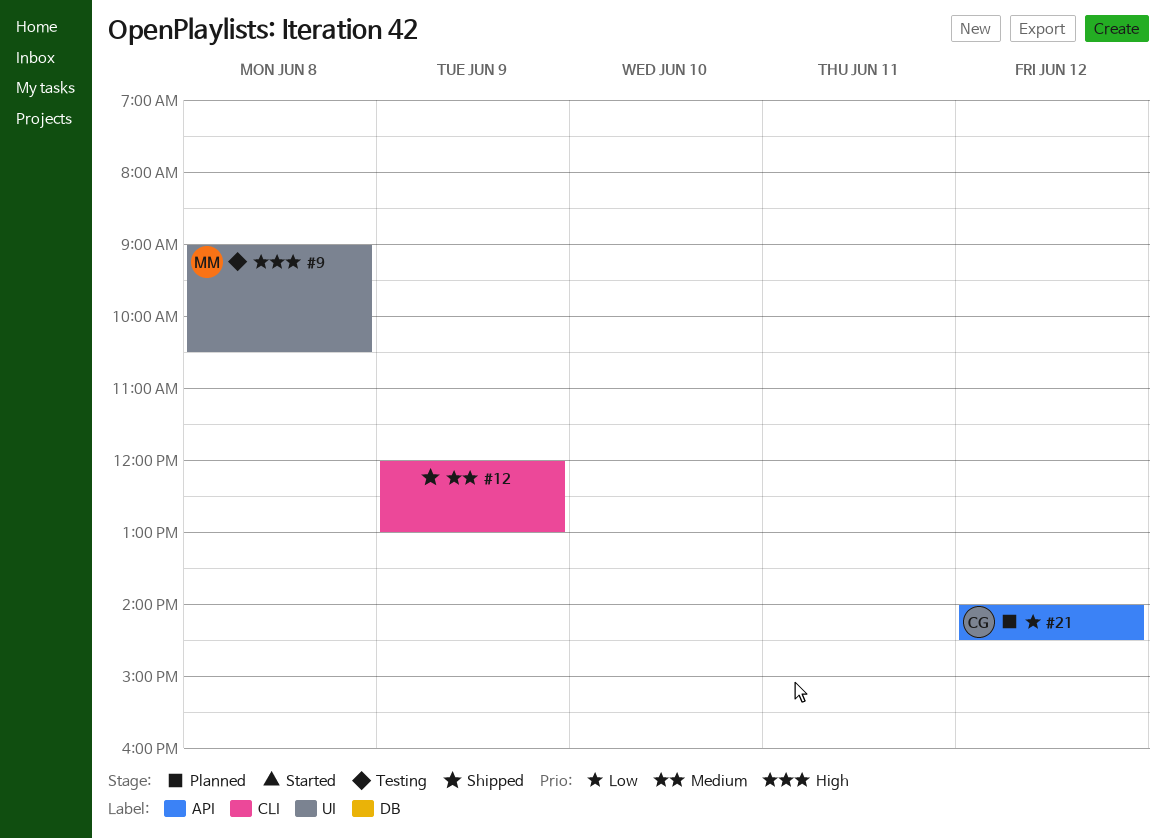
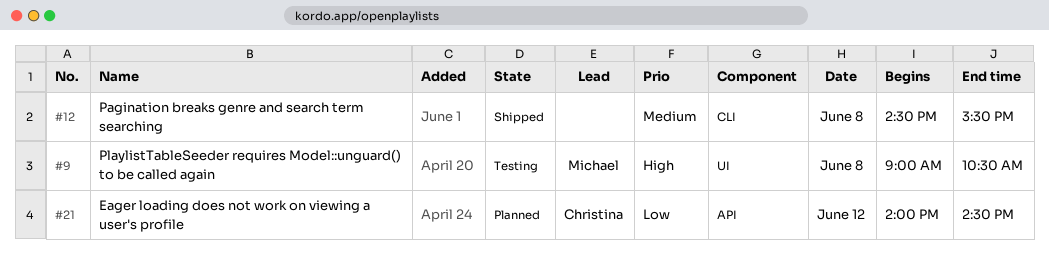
#12, day: Jun 9 -> Jun 8
#12, begins: 12:00 -> 14:30
#12, ends: 13:00 -> 15:30

